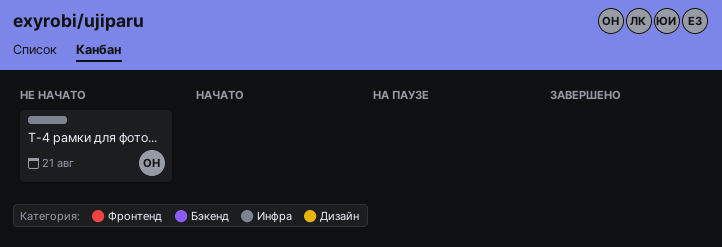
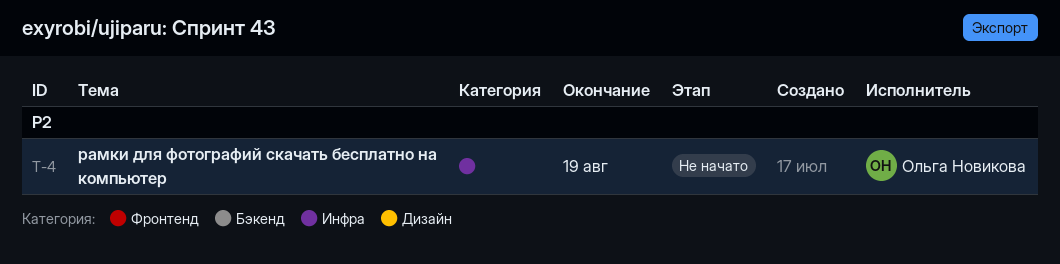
T-4, due: Aug 21 -> Aug 19

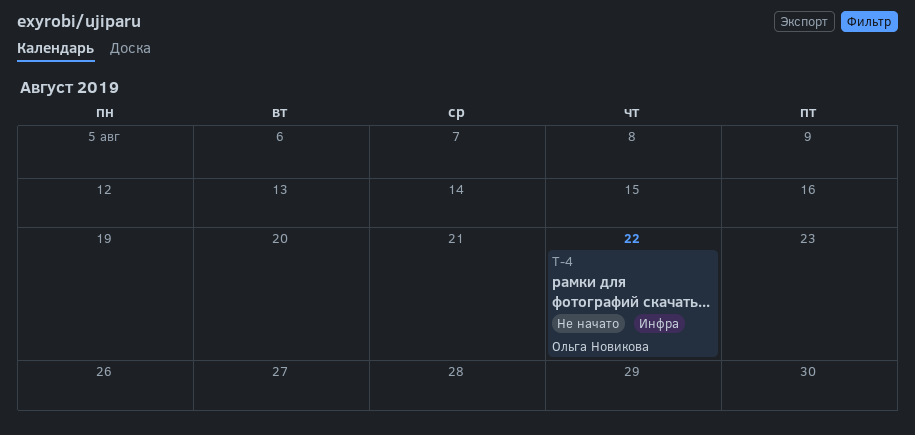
T-4, due: Aug 19 -> Aug 22

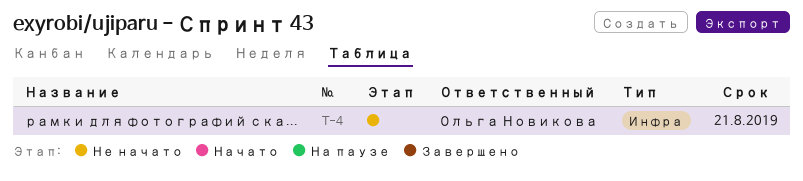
T-4, due: Aug 22 -> Aug 21

